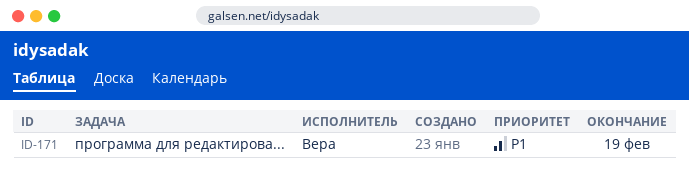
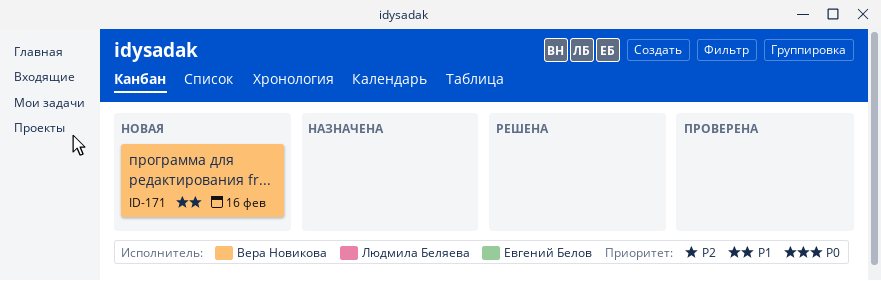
ID-171, due: Feb 19 -> Feb 16

